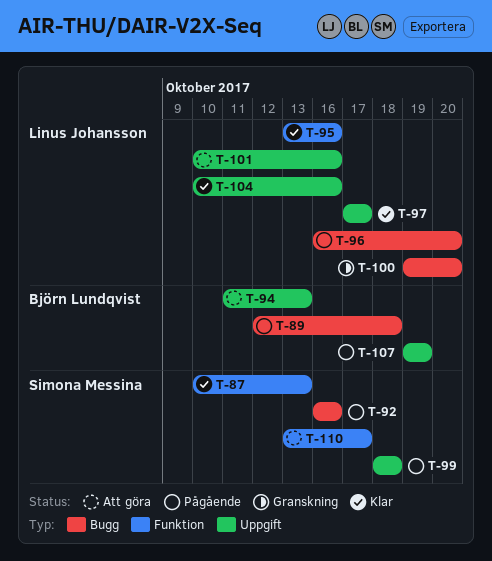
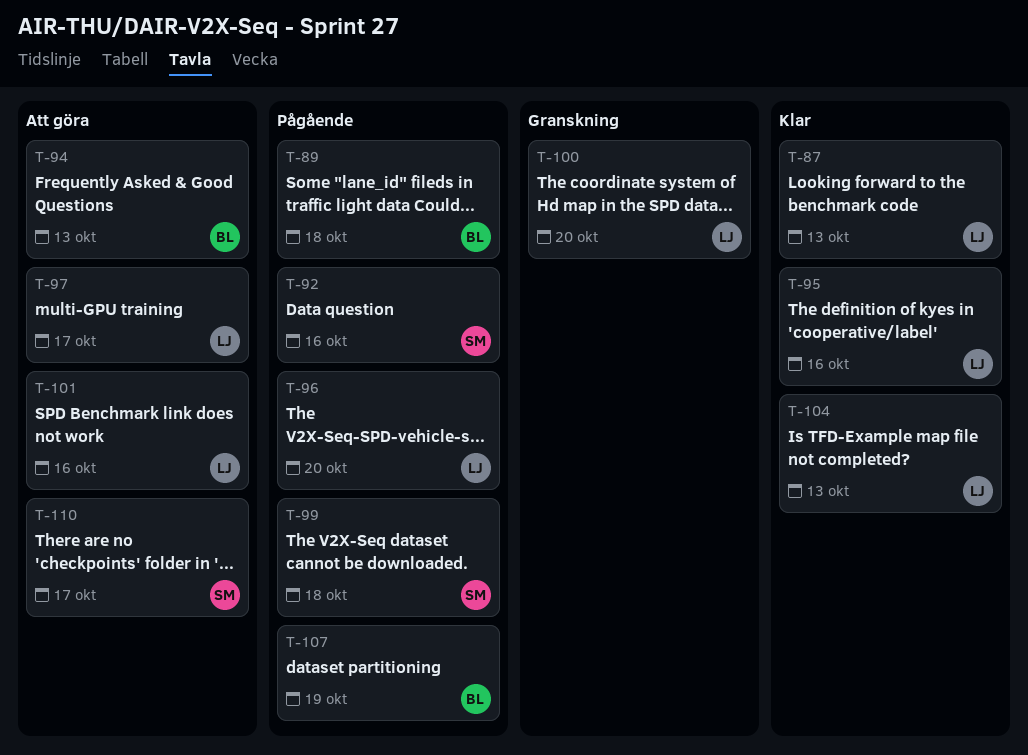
T-87, owner: Simona Messina -> Linus Johansson
T-97, status: Klar -> Att göra
T-104, due: Oct 16 -> Oct 13

